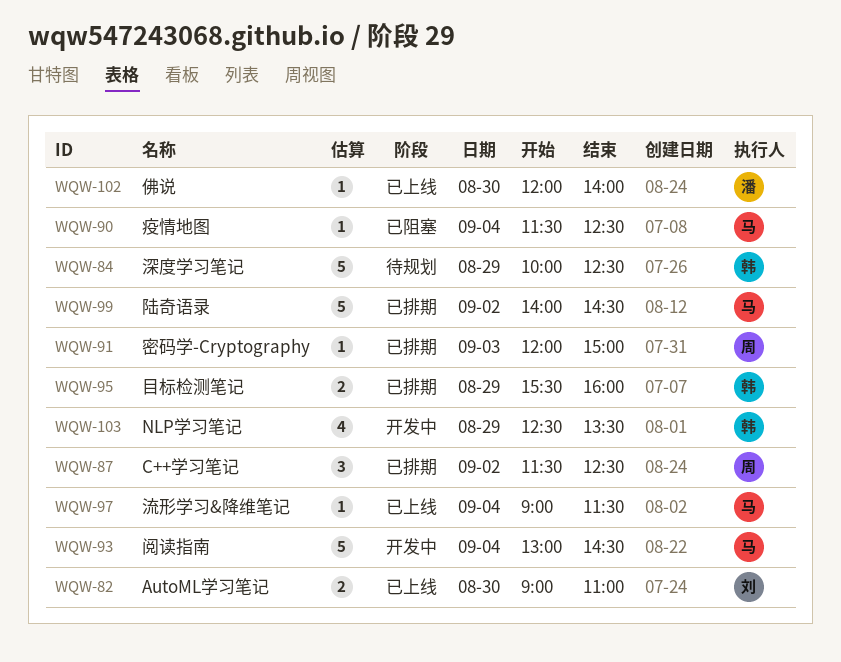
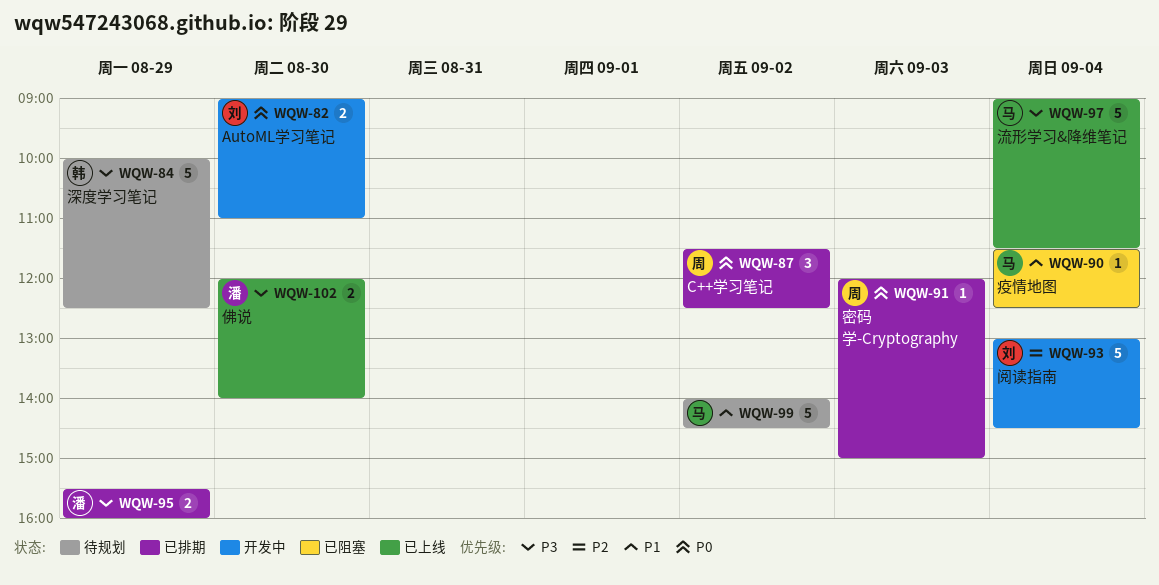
WQW-82, status: 已上线 -> 开发中
WQW-93, owner: 马 -> 刘
WQW-95, owner: 韩 -> 潘
WQW-97, estimate: 1 -> 5
WQW-99, status: 已排期 -> 待规划
WQW-102, estimate: 1 -> 2
WQW-103: present -> none

